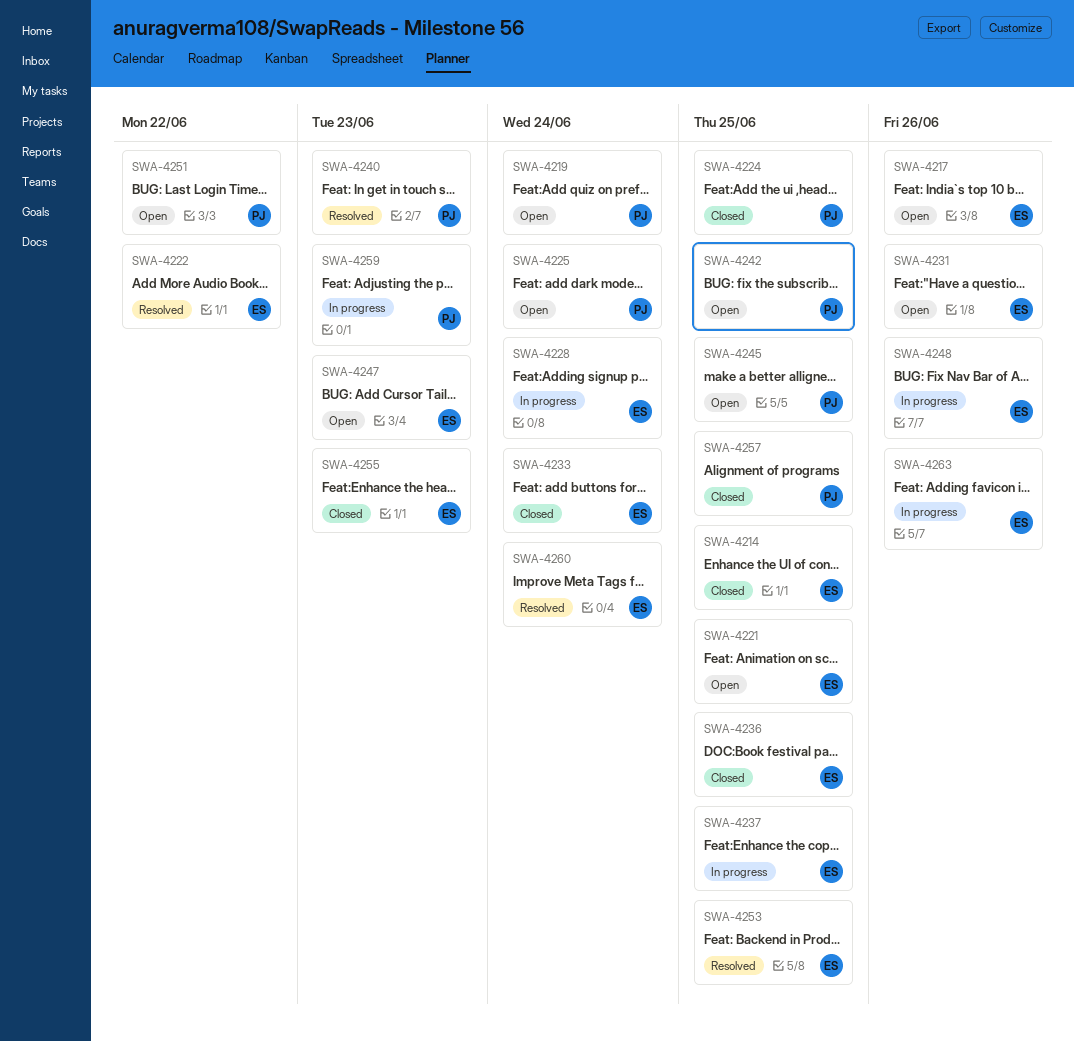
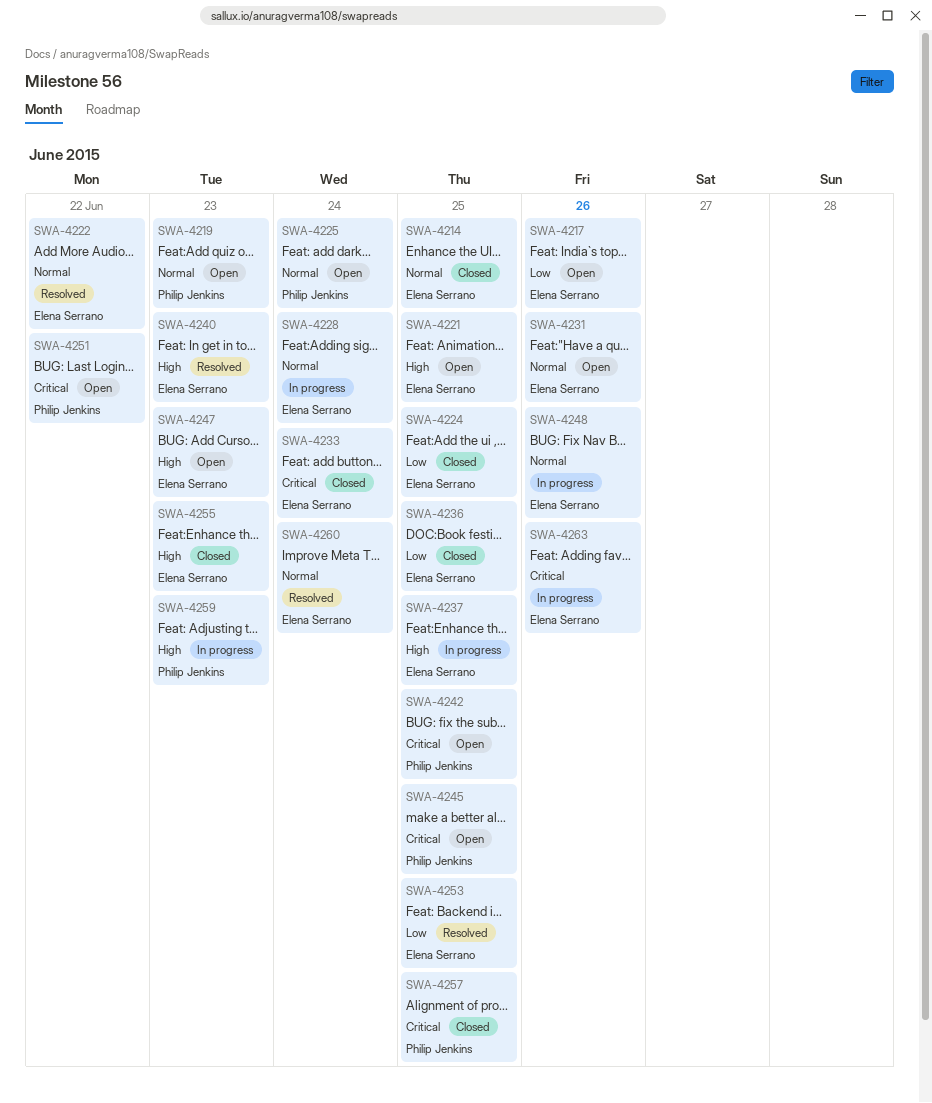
SWA-4219, due: Jun 24 -> Jun 23
SWA-4224, owner: Philip Jenkins -> Elena Serrano
SWA-4240, owner: Philip Jenkins -> Elena Serrano

